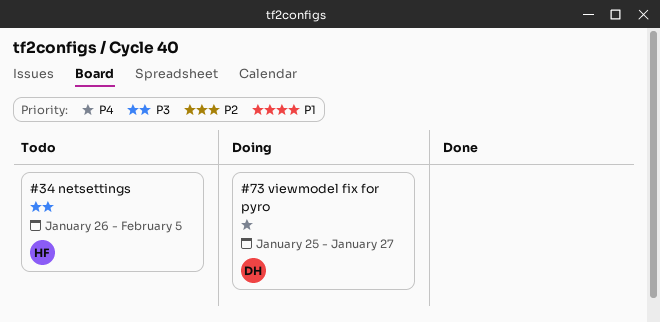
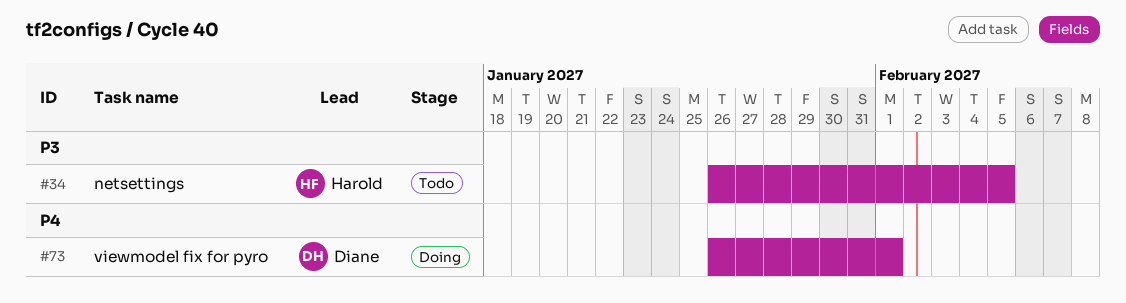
#73, start: Jan 25 -> Jan 26
#73, due: Jan 27 -> Feb 1

